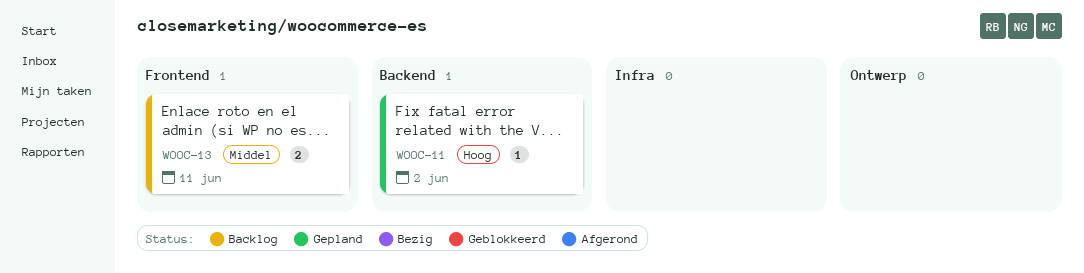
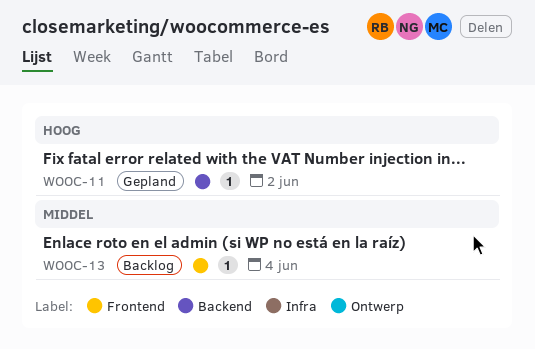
WOOC-13, estimate: 2 -> 1
WOOC-13, due: Jun 11 -> Jun 4

